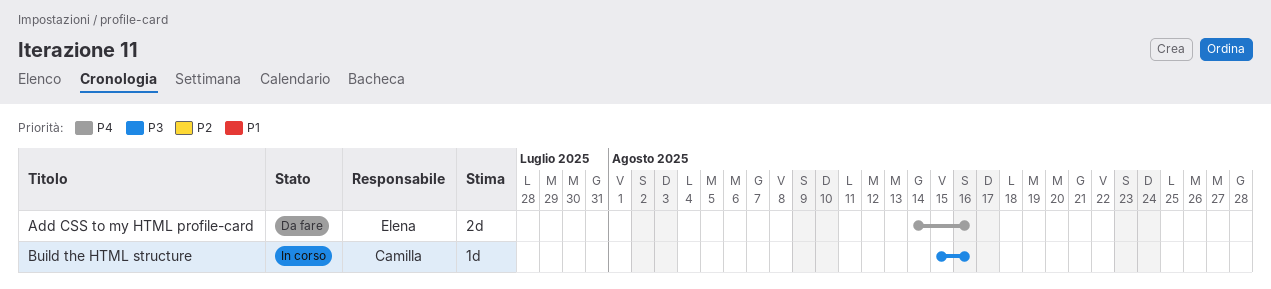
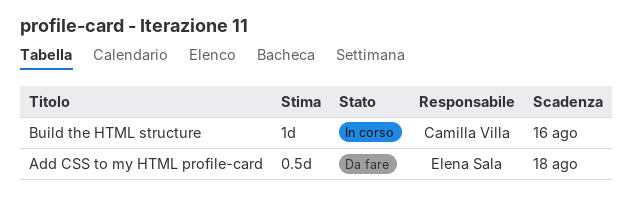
Add CSS to my HTML profile-card, estimate: 2d -> 0.5d
Add CSS to my HTML profile-card, due: Aug 16 -> Aug 18

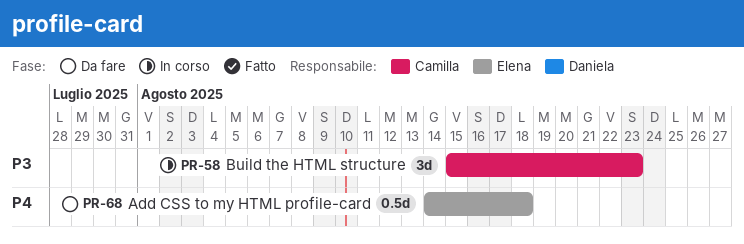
Build the HTML structure, estimate: 1d -> 3d
Build the HTML structure, due: Aug 16 -> Aug 23

